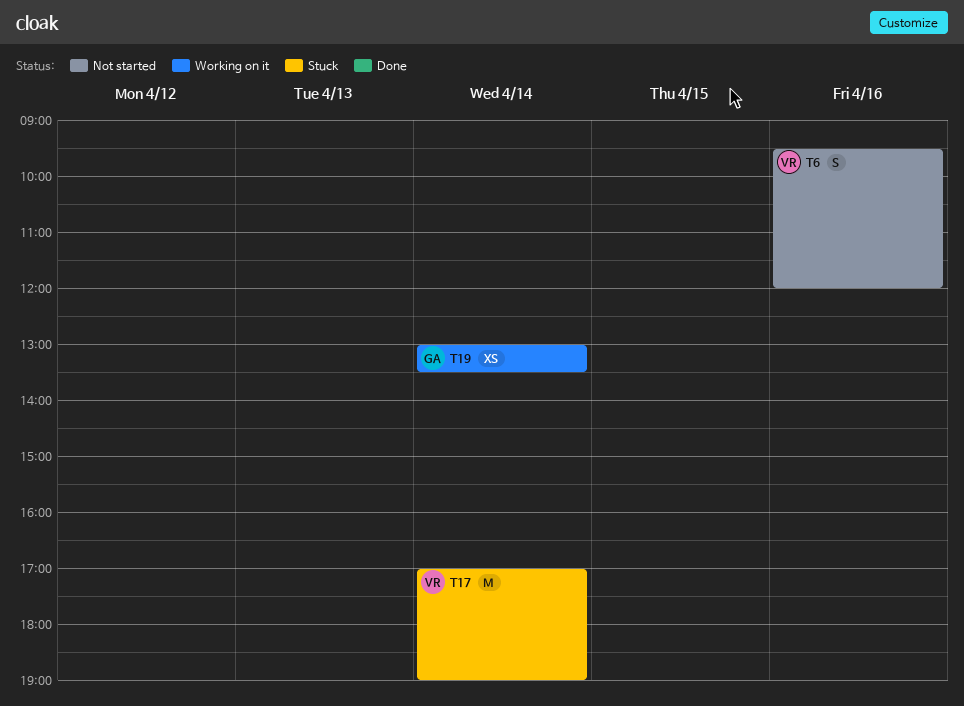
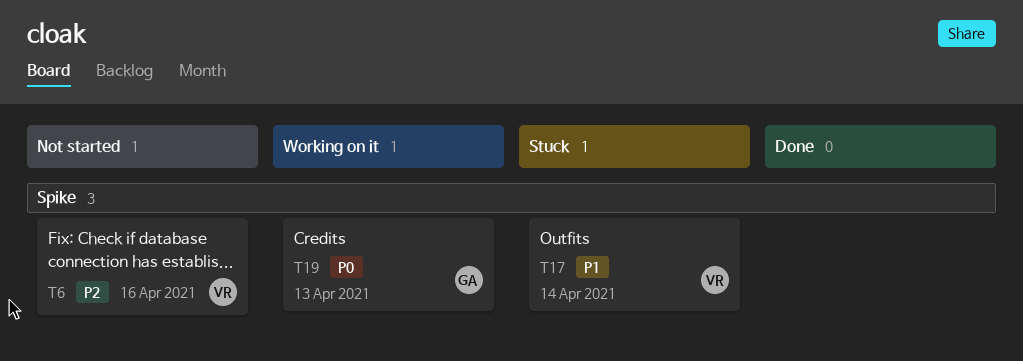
T19, day: Apr 14 -> Apr 13

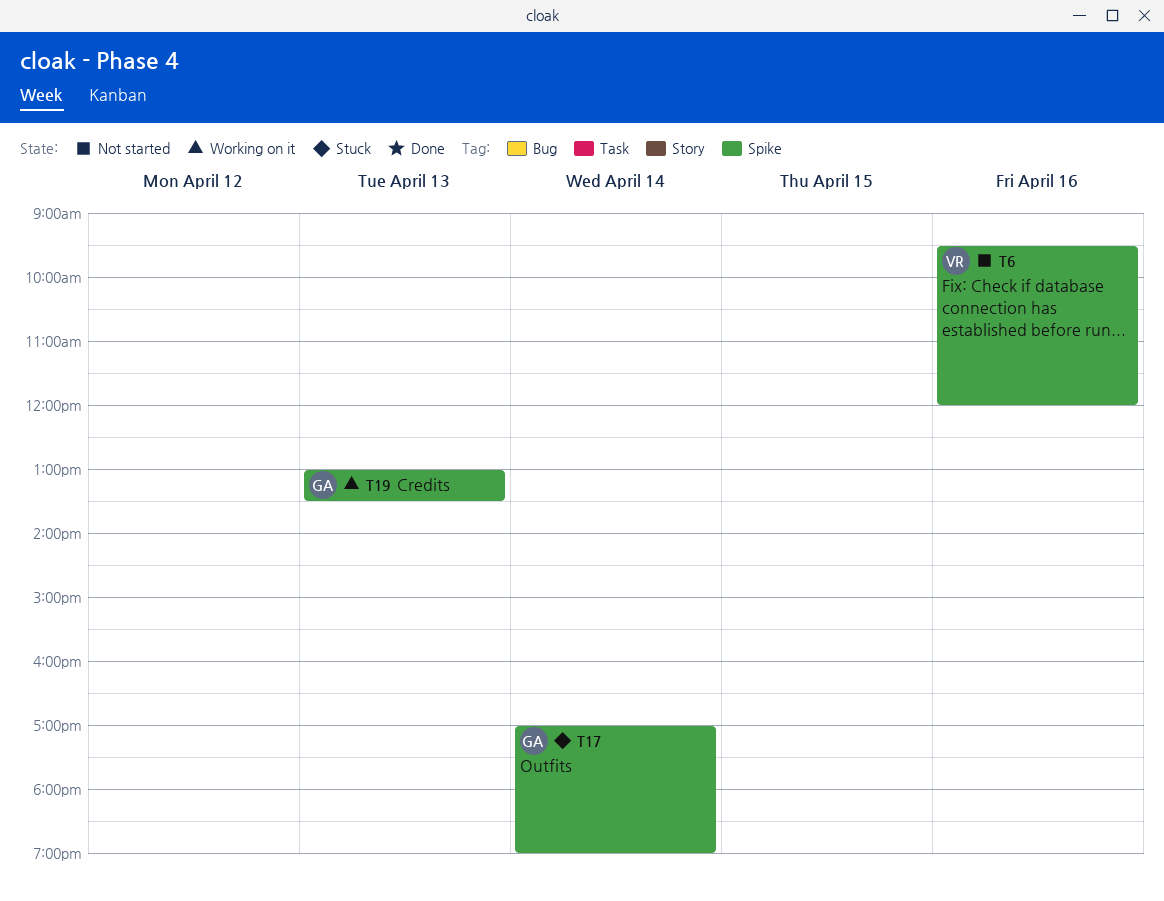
T17, owner: VR -> GA

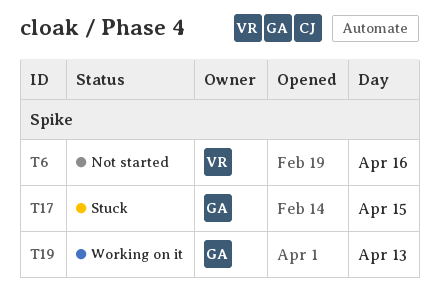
T17, day: Apr 14 -> Apr 15

